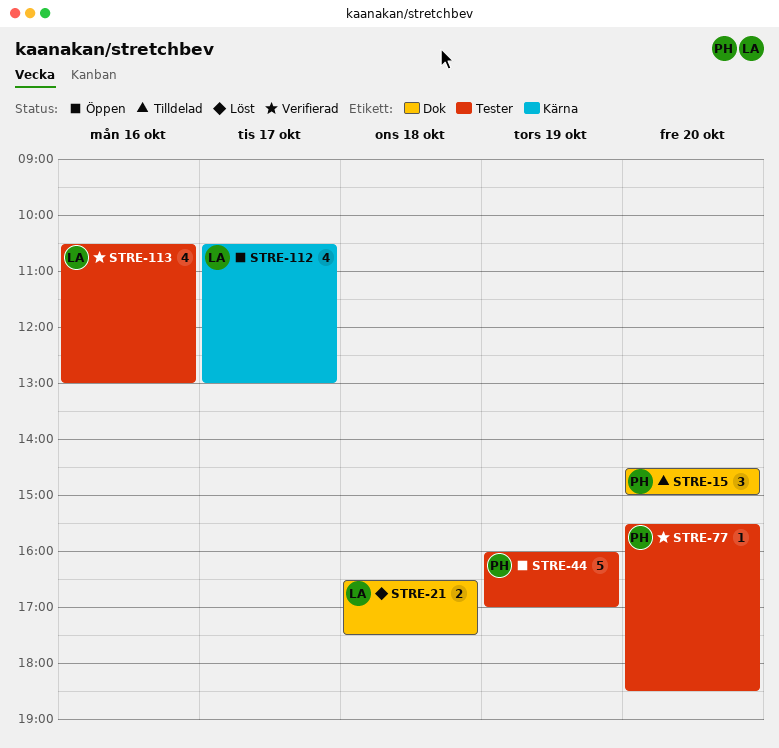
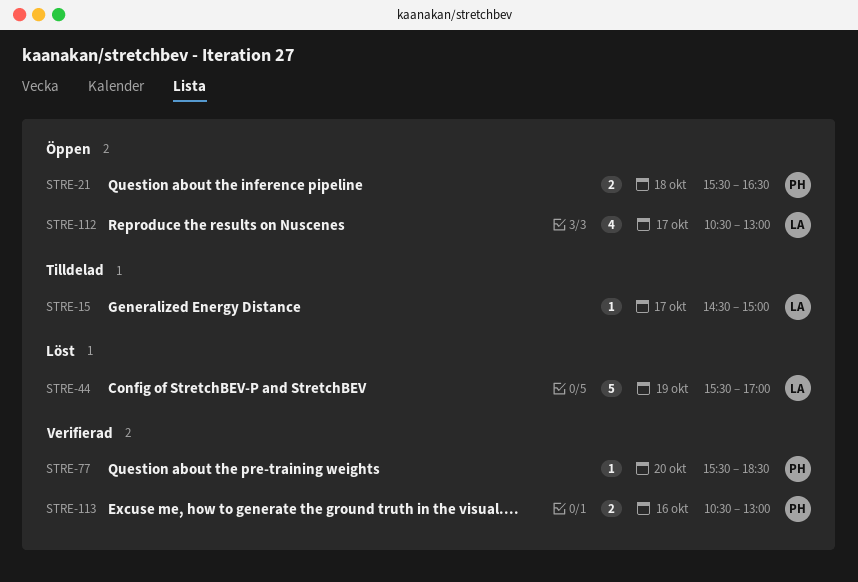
STRE-15, owner: PH -> LA
STRE-15, estimate: 3 -> 1
STRE-15, day: Oct 20 -> Oct 17
STRE-21, status: Löst -> Öppen
STRE-21, owner: LA -> PH
STRE-21, begins: 16:30 -> 15:30
STRE-21, ends: 17:30 -> 16:30
STRE-44, status: Öppen -> Löst
STRE-44, owner: PH -> LA
STRE-44, begins: 16:00 -> 15:30
STRE-113, owner: LA -> PH
STRE-113, estimate: 4 -> 2

